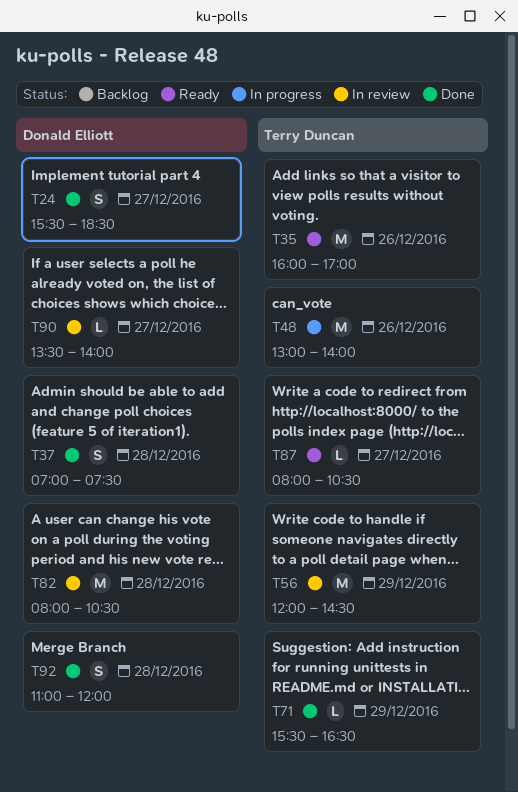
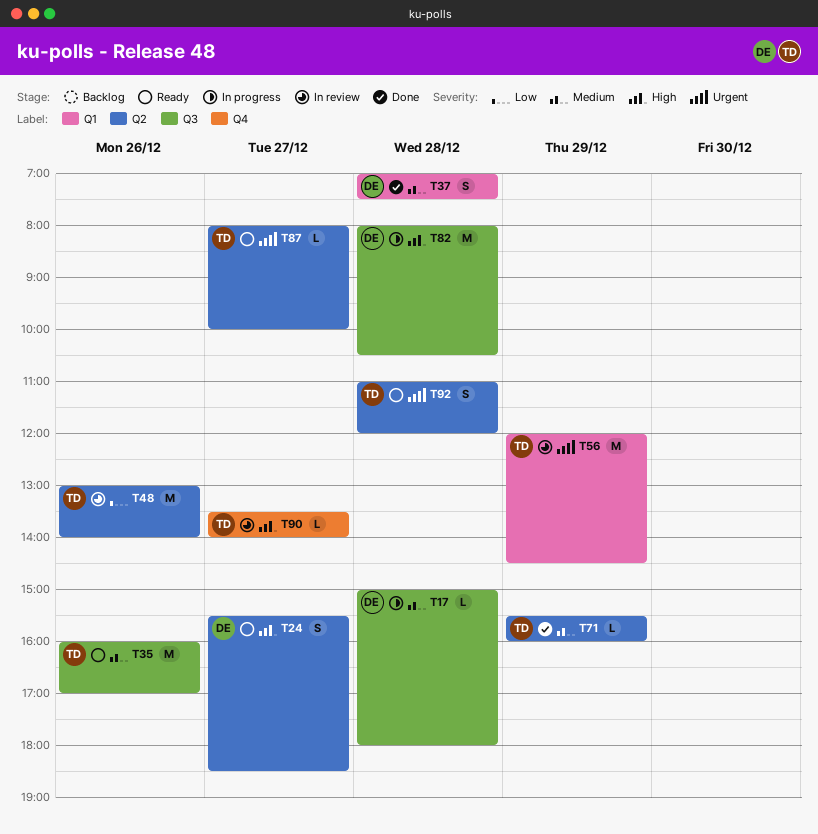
T17: none -> present
T24, status: Done -> Ready
T48, status: In progress -> In review
T71, ends: 16:30 -> 16:00
T82, status: In review -> In progress
T87, ends: 10:30 -> 10:00
T90, owner: Donald Elliott -> Terry Duncan
T92, status: Done -> Ready
T92, owner: Donald Elliott -> Terry Duncan

